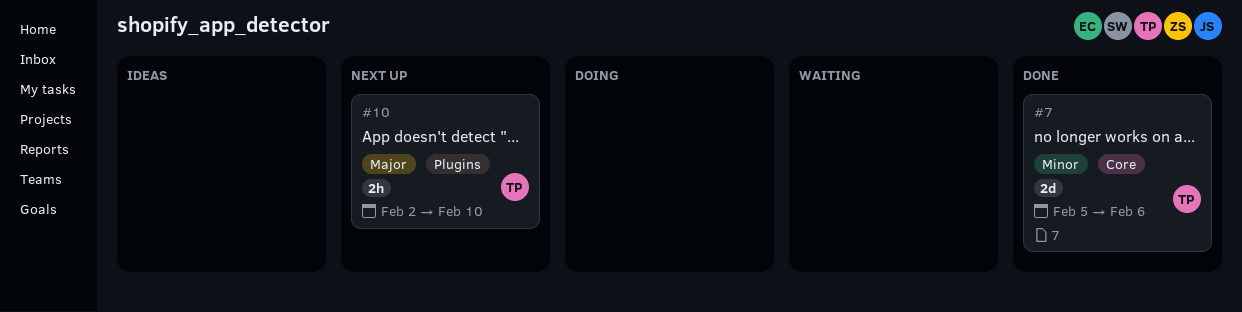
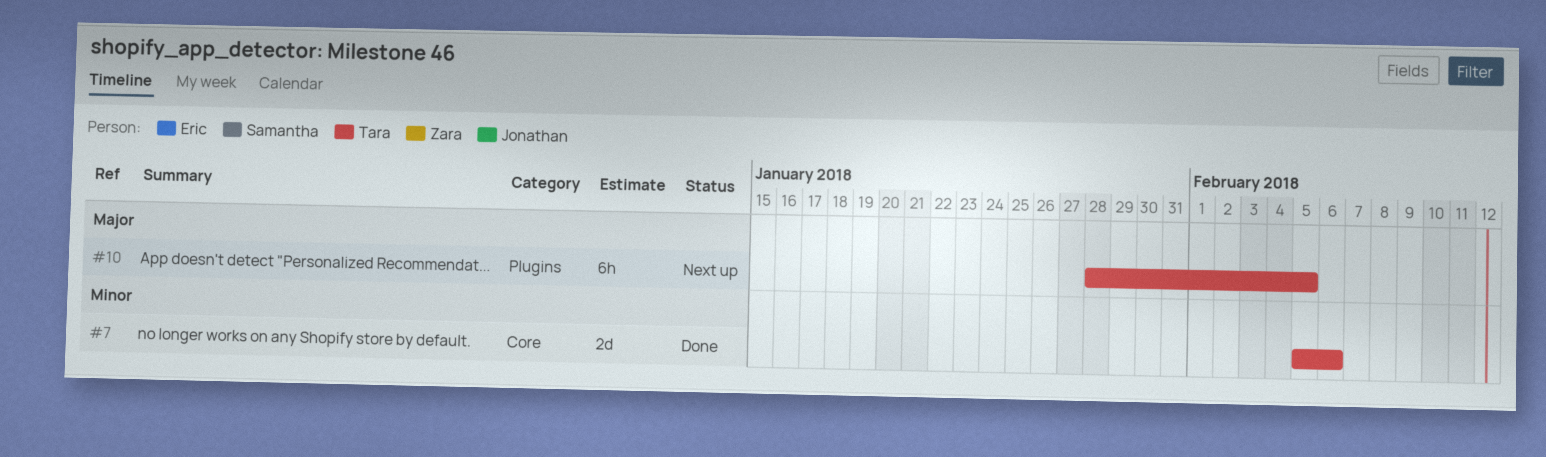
#10, estimate: 2h -> 6h
#10, start: Feb 2 -> Jan 28
#10, due: Feb 10 -> Feb 5

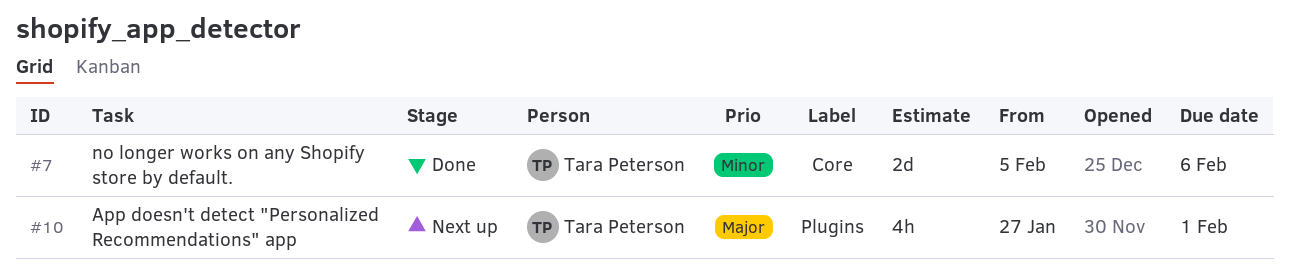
#10, estimate: 6h -> 4h
#10, start: Jan 28 -> Jan 27
#10, due: Feb 5 -> Feb 1

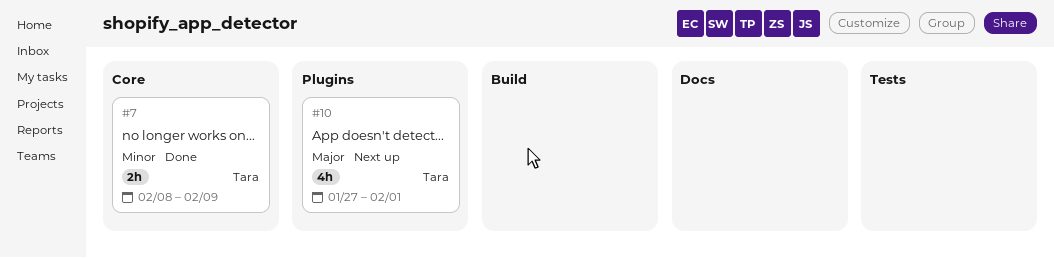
#7, estimate: 2d -> 2h
#7, start: Feb 5 -> Feb 8
#7, due: Feb 6 -> Feb 9

